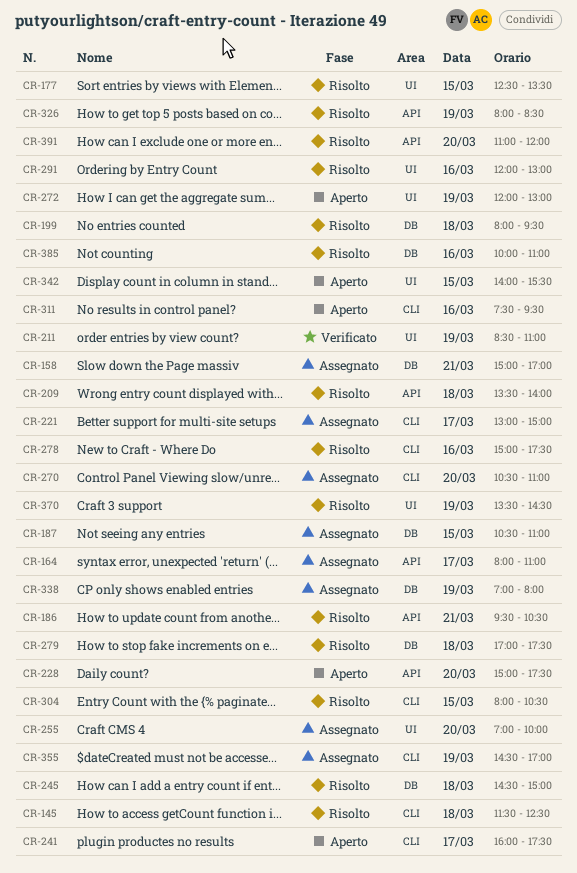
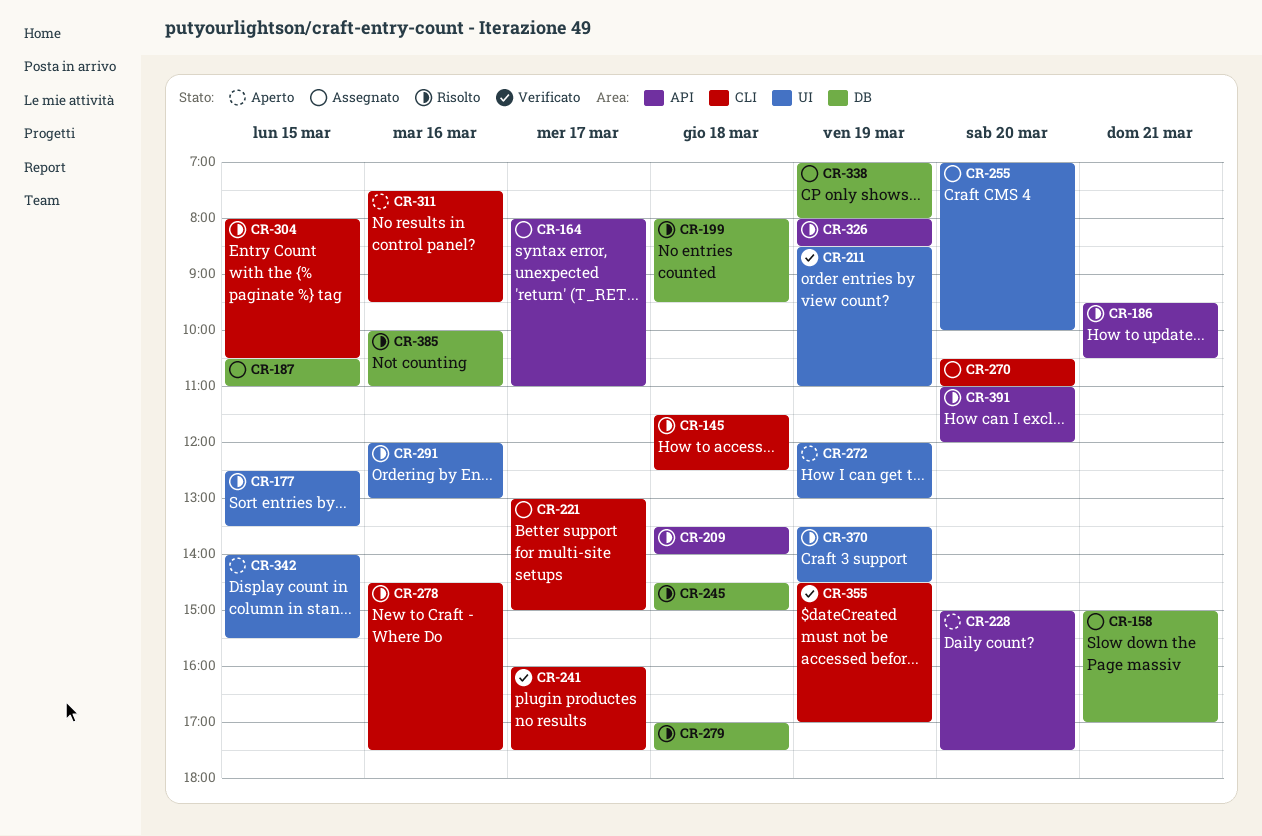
CR-241, status: Aperto -> Verificato
CR-278, begins: 15:00 -> 14:30
CR-355, status: Assegnato -> Verificato

